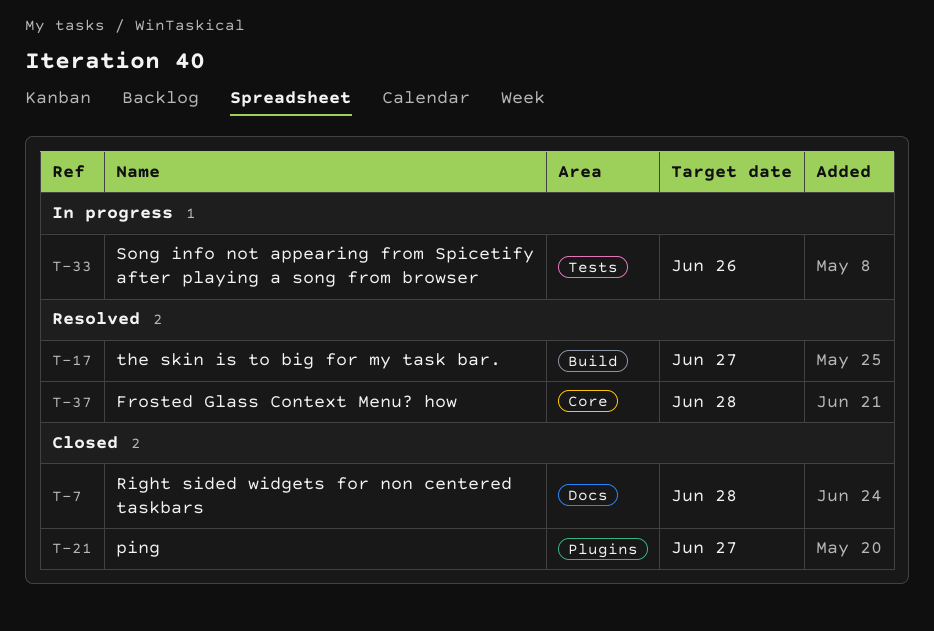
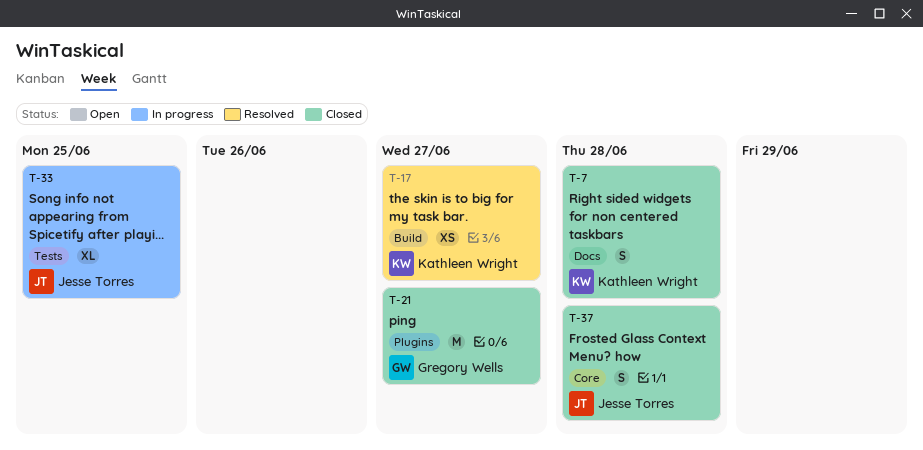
T-33, due: Jun 26 -> Jun 25
T-37, status: Resolved -> Closed

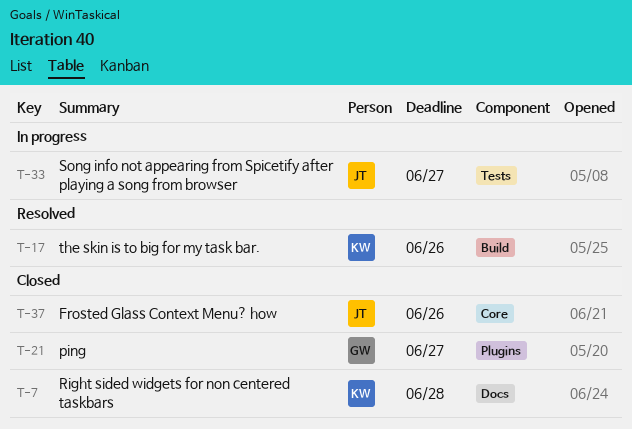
T-17, due: Jun 27 -> Jun 26
T-33, due: Jun 25 -> Jun 27
T-37, due: Jun 28 -> Jun 26

